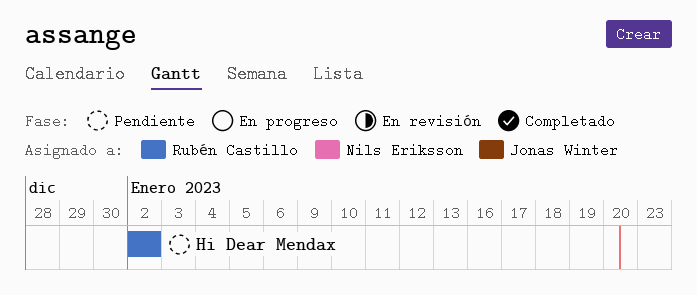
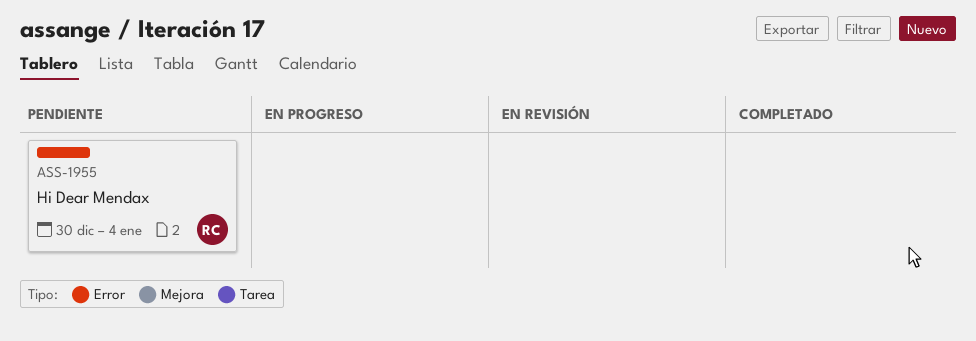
Hi Dear Mendax, start: Jan 2 -> Dec 30
Hi Dear Mendax, due: Jan 2 -> Jan 4

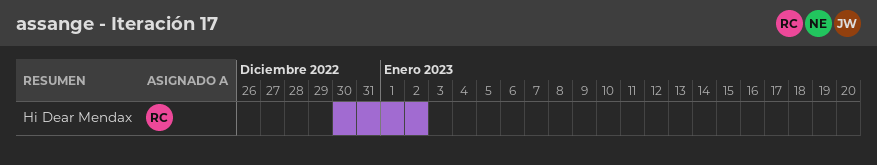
Hi Dear Mendax, due: Jan 4 -> Jan 2

